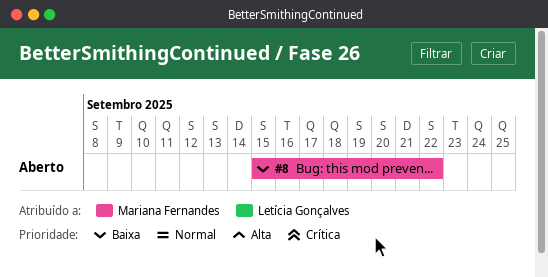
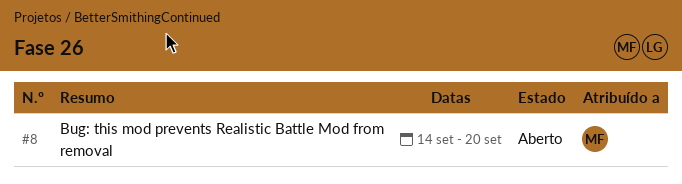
#8, start: Sep 15 -> Sep 14
#8, due: Sep 22 -> Sep 20

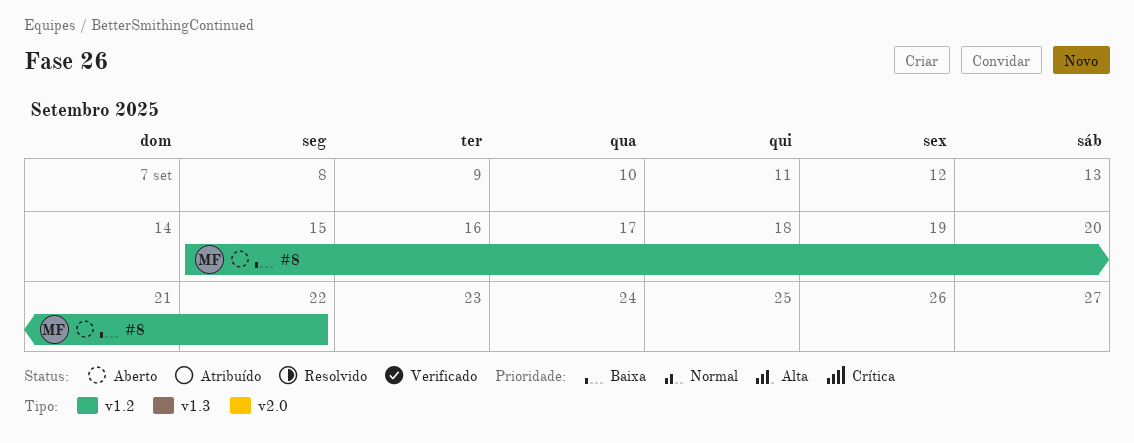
#8, start: Sep 14 -> Sep 15
#8, due: Sep 20 -> Sep 22

